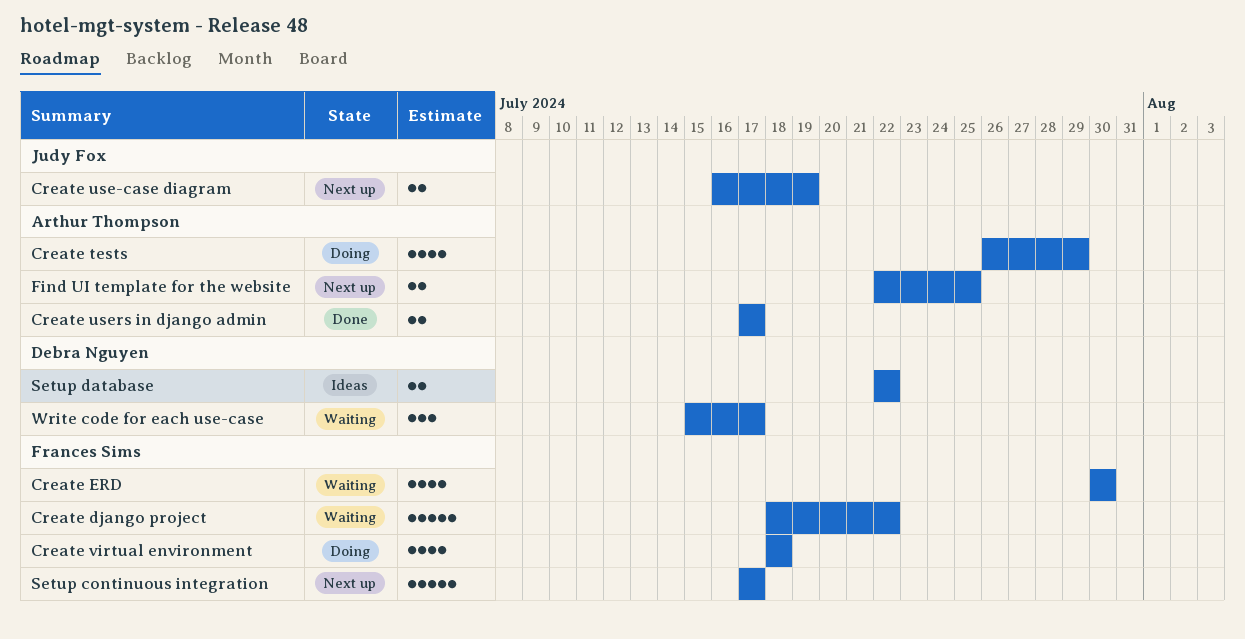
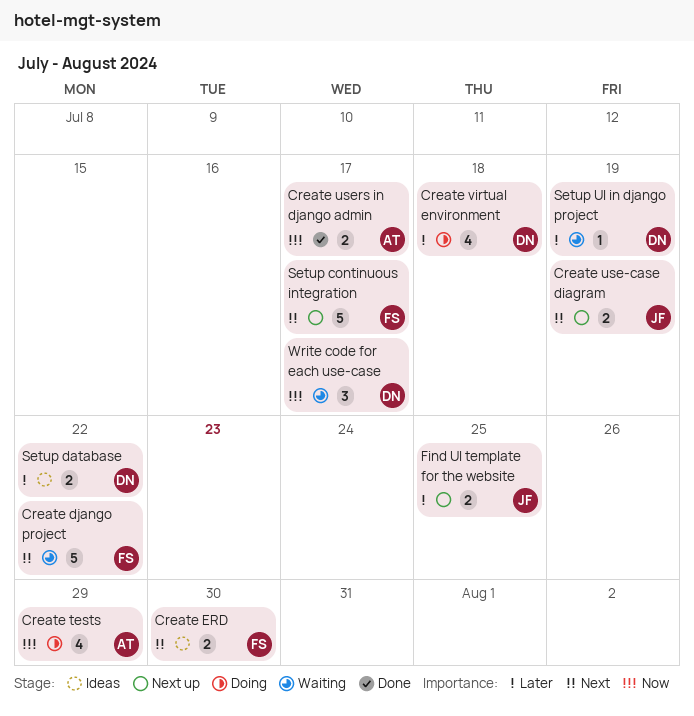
Create ERD, status: Waiting -> Ideas
Create ERD, estimate: 4 -> 2
Create virtual environment, owner: Frances Sims -> Debra Nguyen
Find UI template for the website, owner: Arthur Thompson -> Judy Fox
Setup UI in django project: none -> present

